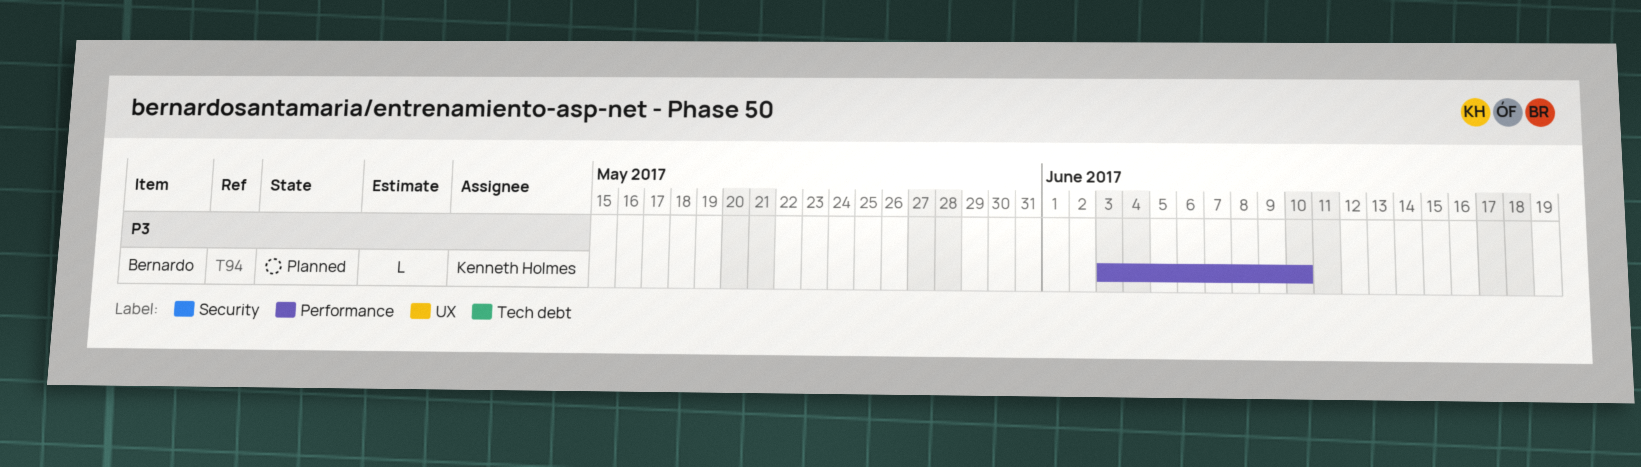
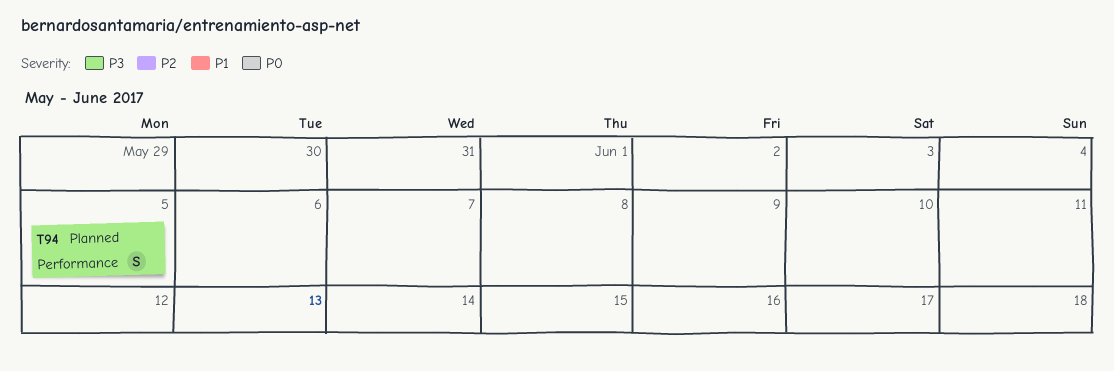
T94, estimate: L -> S
T94, due: Jun 10 -> Jun 5

